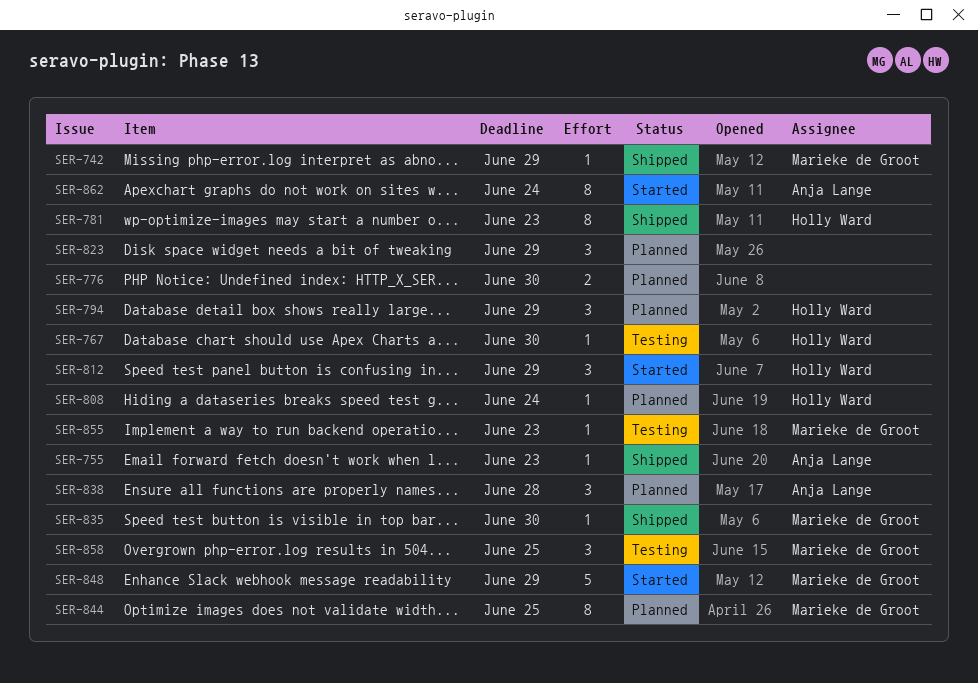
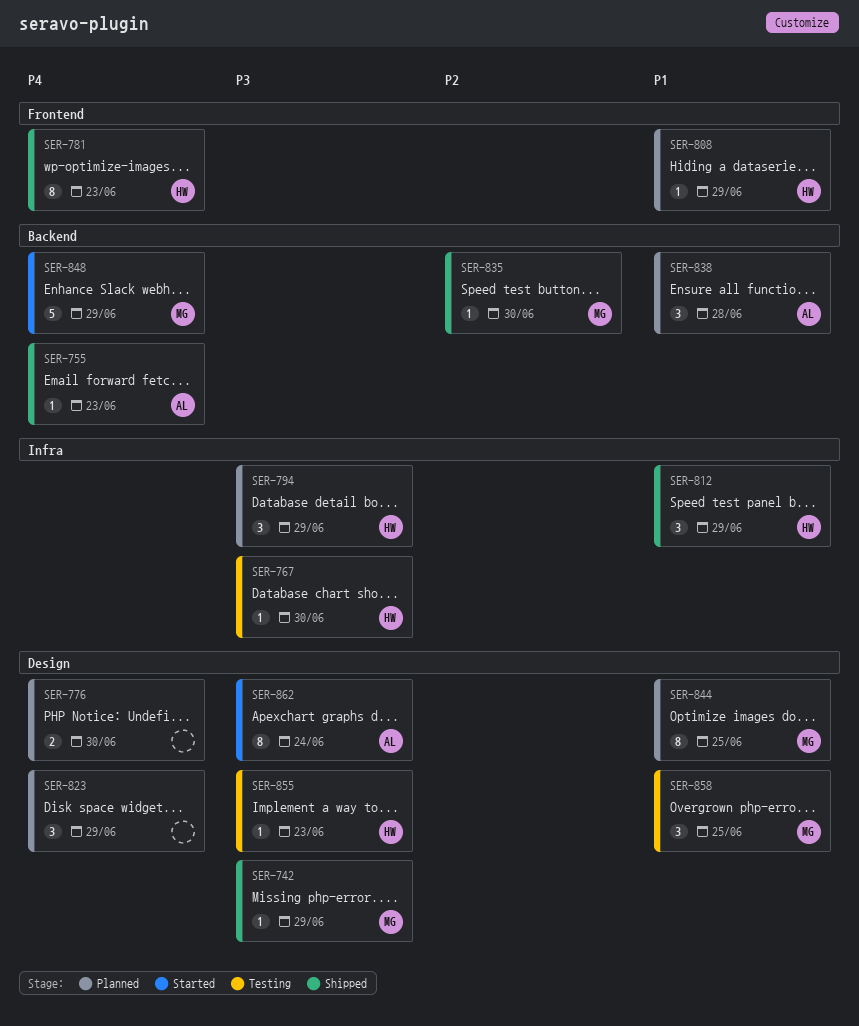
SER-808, due: Jun 24 -> Jun 29
SER-812, status: Started -> Shipped
SER-855, owner: Marieke de Groot -> Holly Ward

